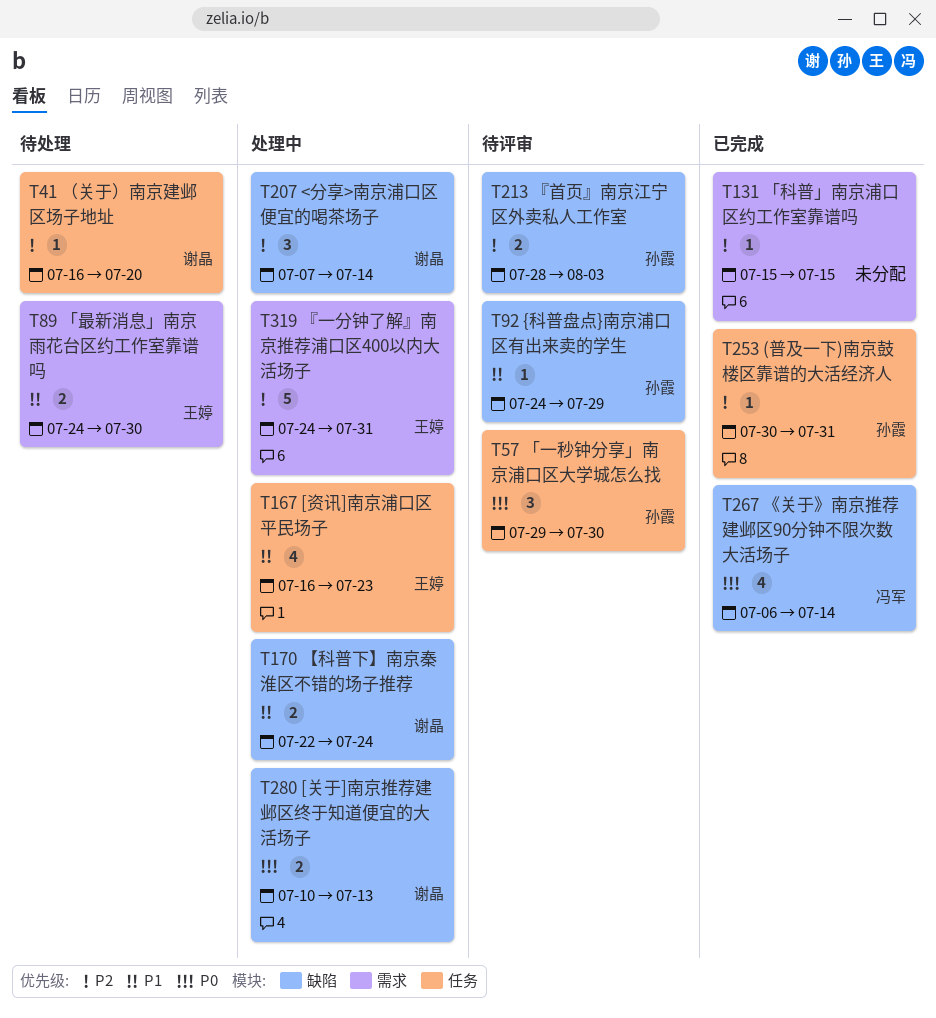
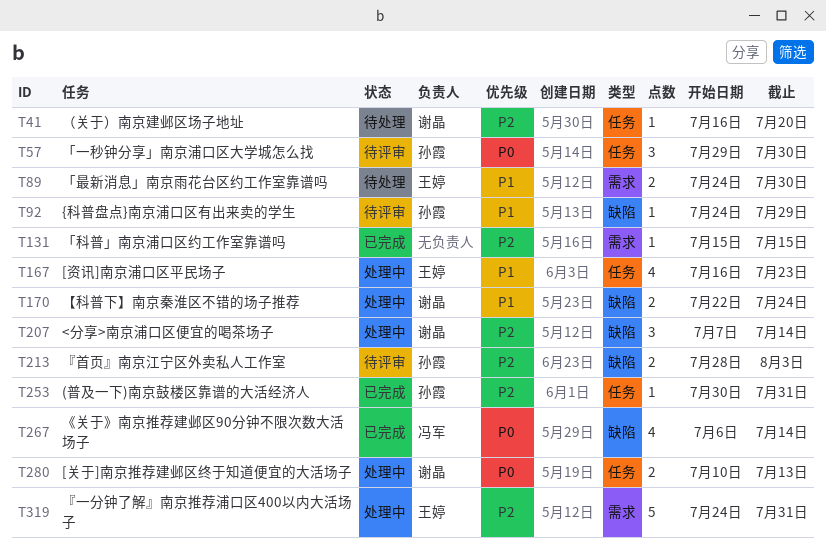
T280, label: 缺陷 -> 任务

